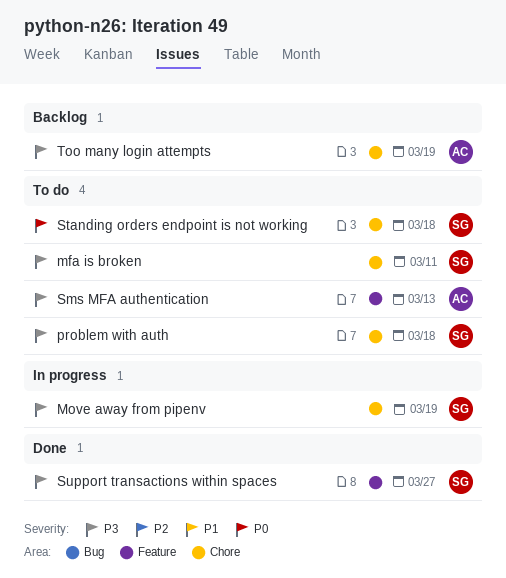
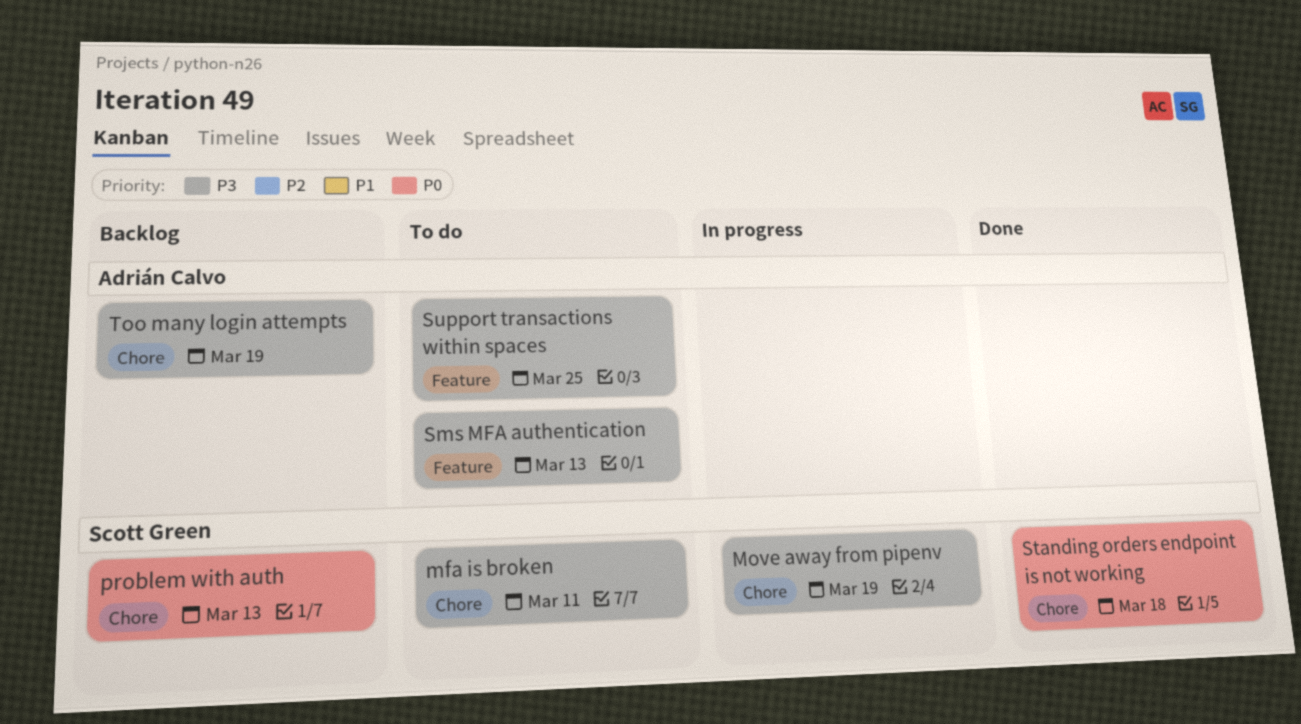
problem with auth, status: To do -> Backlog
problem with auth, priority: P3 -> P0
problem with auth, due: Mar 18 -> Mar 13
Standing orders endpoint is not working, status: To do -> Done
Support transactions within spaces, status: Done -> To do
Support transactions within spaces, owner: Scott Green -> Adrián Calvo
Support transactions within spaces, due: Mar 27 -> Mar 25

